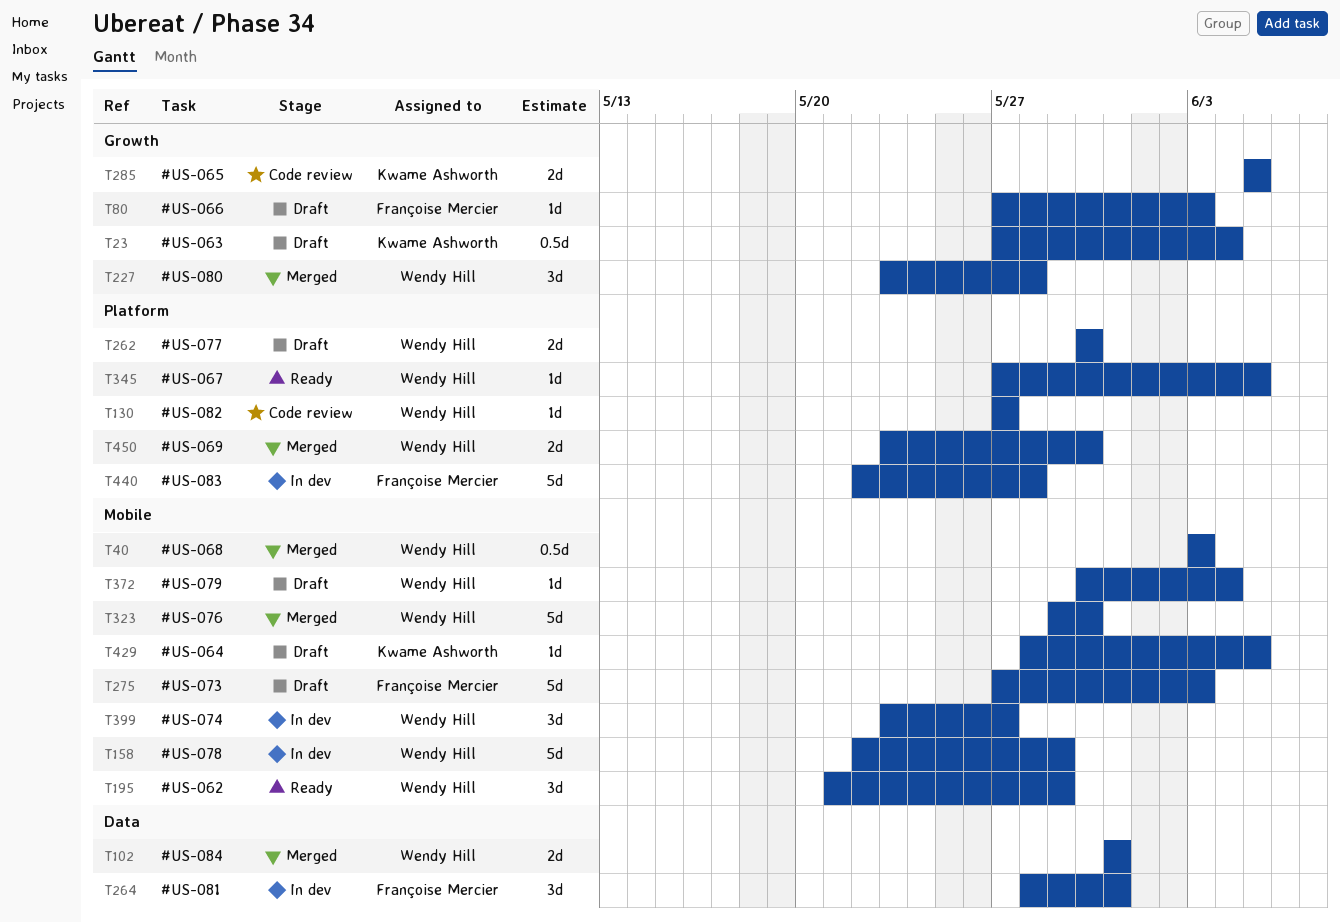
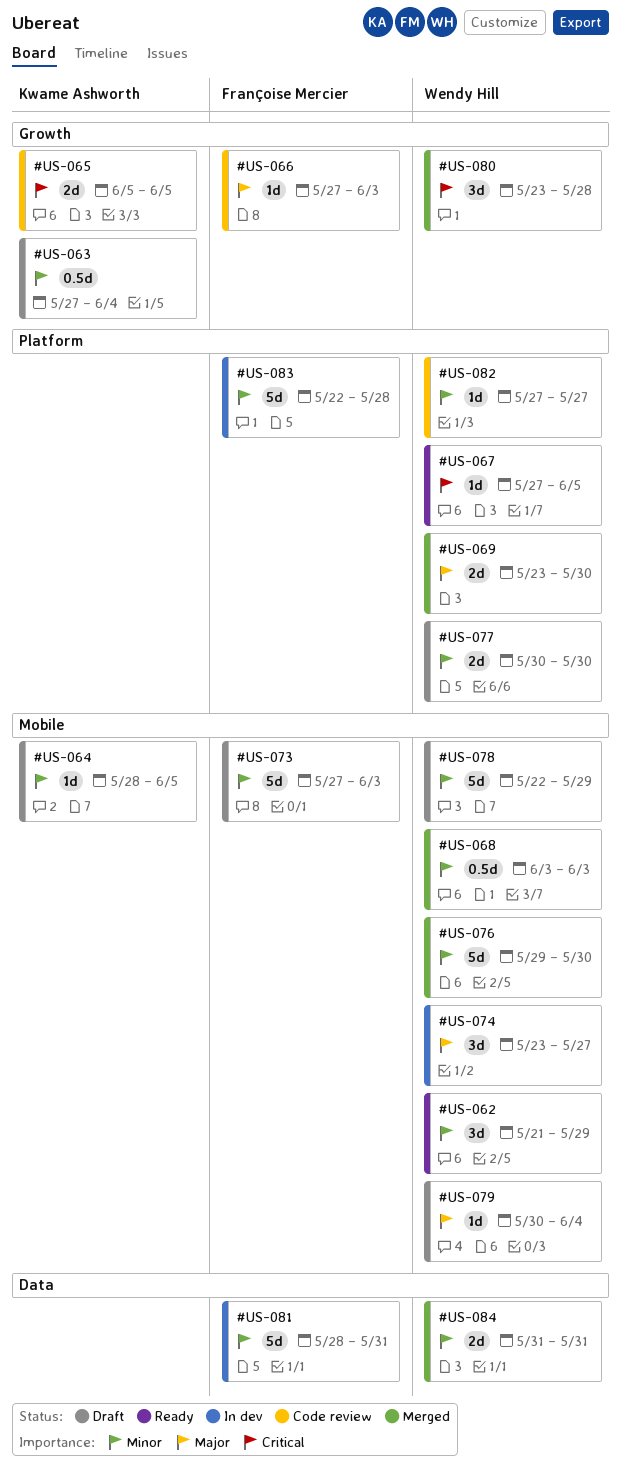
#US-066, status: Draft -> Code review
#US-078, status: In dev -> Draft
#US-081, estimate: 3d -> 5d

